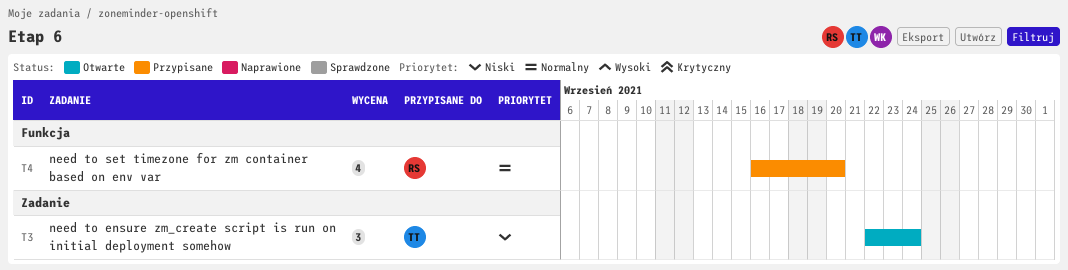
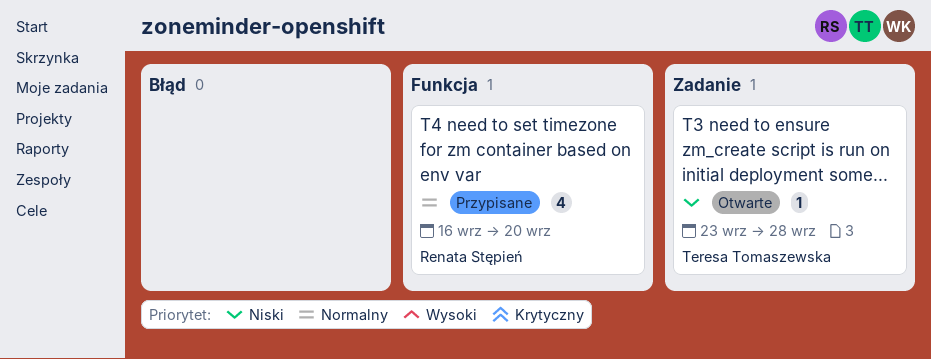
T3, estimate: 3 -> 1
T3, start: Sep 22 -> Sep 23
T3, due: Sep 24 -> Sep 28

